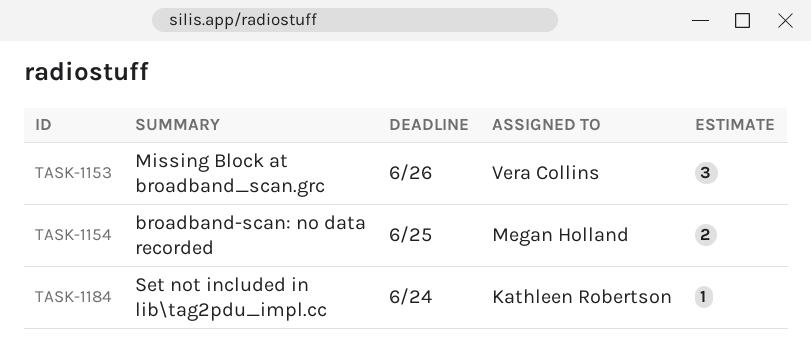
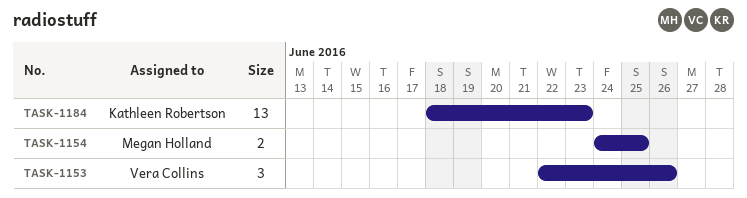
TASK-1184, estimate: 1 -> 13
TASK-1184, due: Jun 24 -> Jun 23

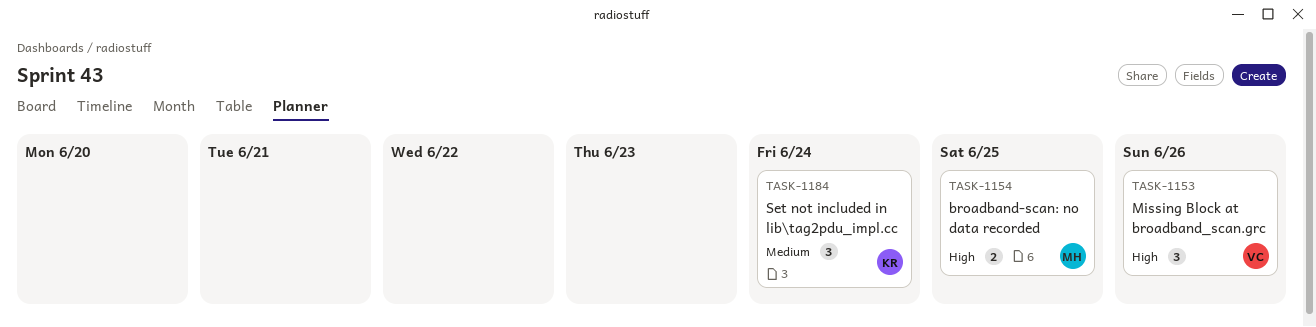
TASK-1184, estimate: 13 -> 3
TASK-1184, due: Jun 23 -> Jun 24

